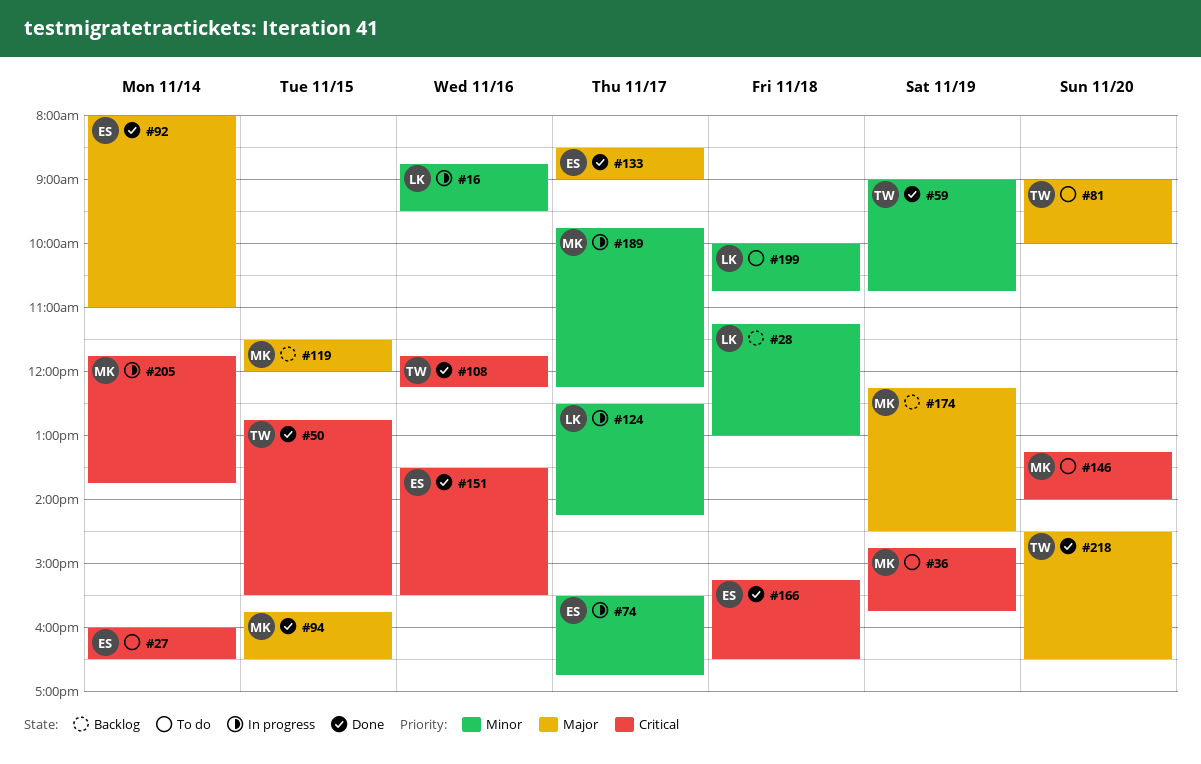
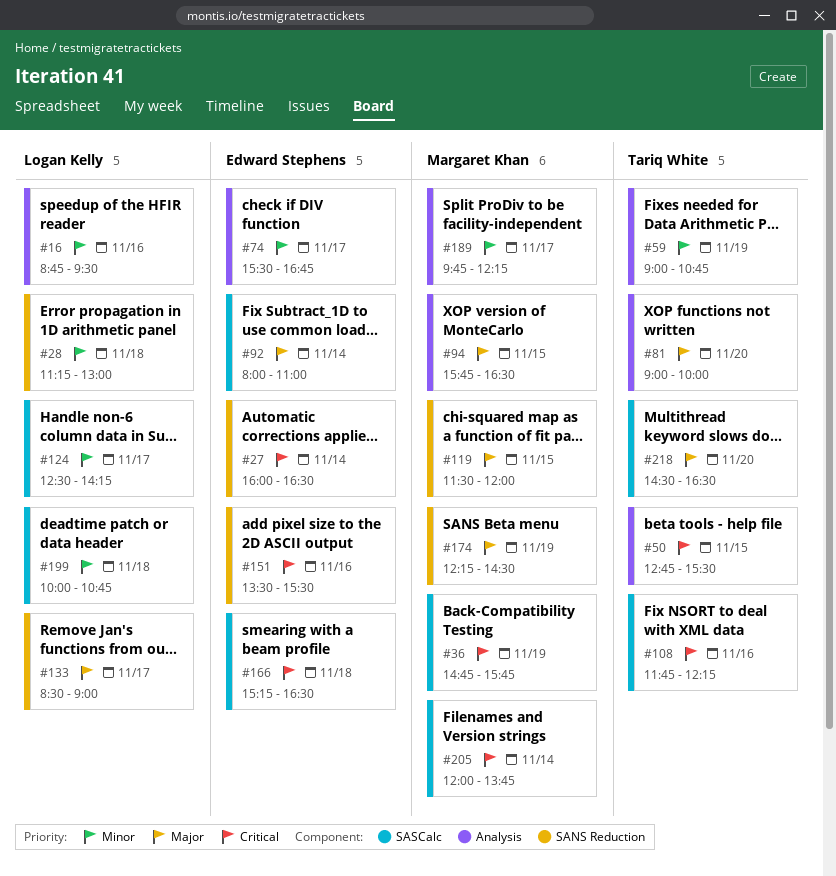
#133, owner: Edward Stephens -> Logan Kelly
#146: present -> none
#205, begins: 11:45 -> 12:00

